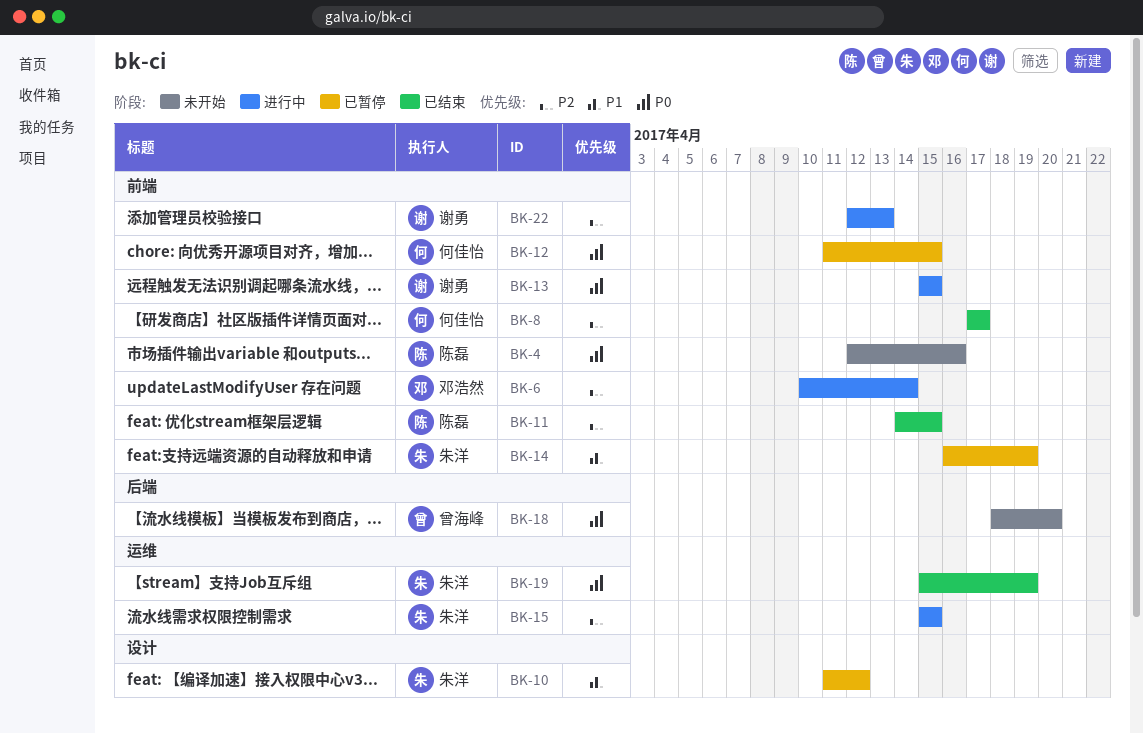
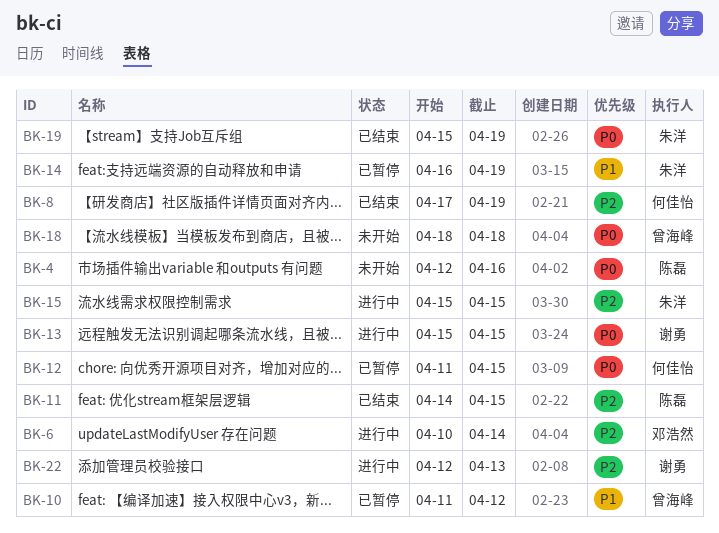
BK-8, due: Apr 17 -> Apr 19
BK-10, owner: 朱洋 -> 曾海峰
BK-18, due: Apr 20 -> Apr 18

